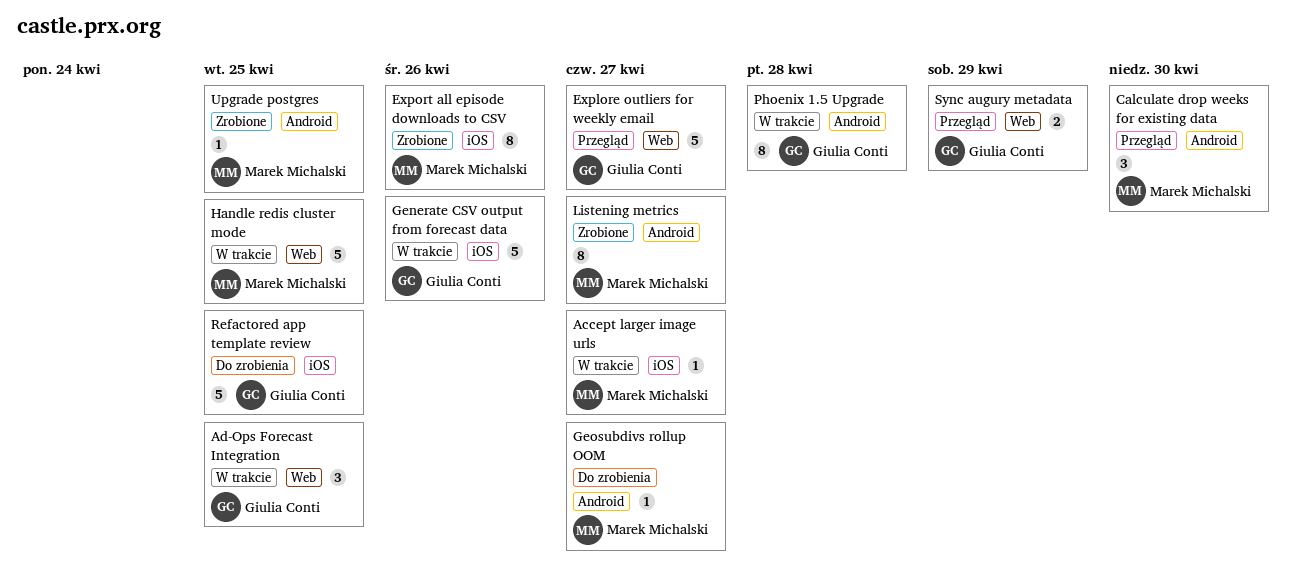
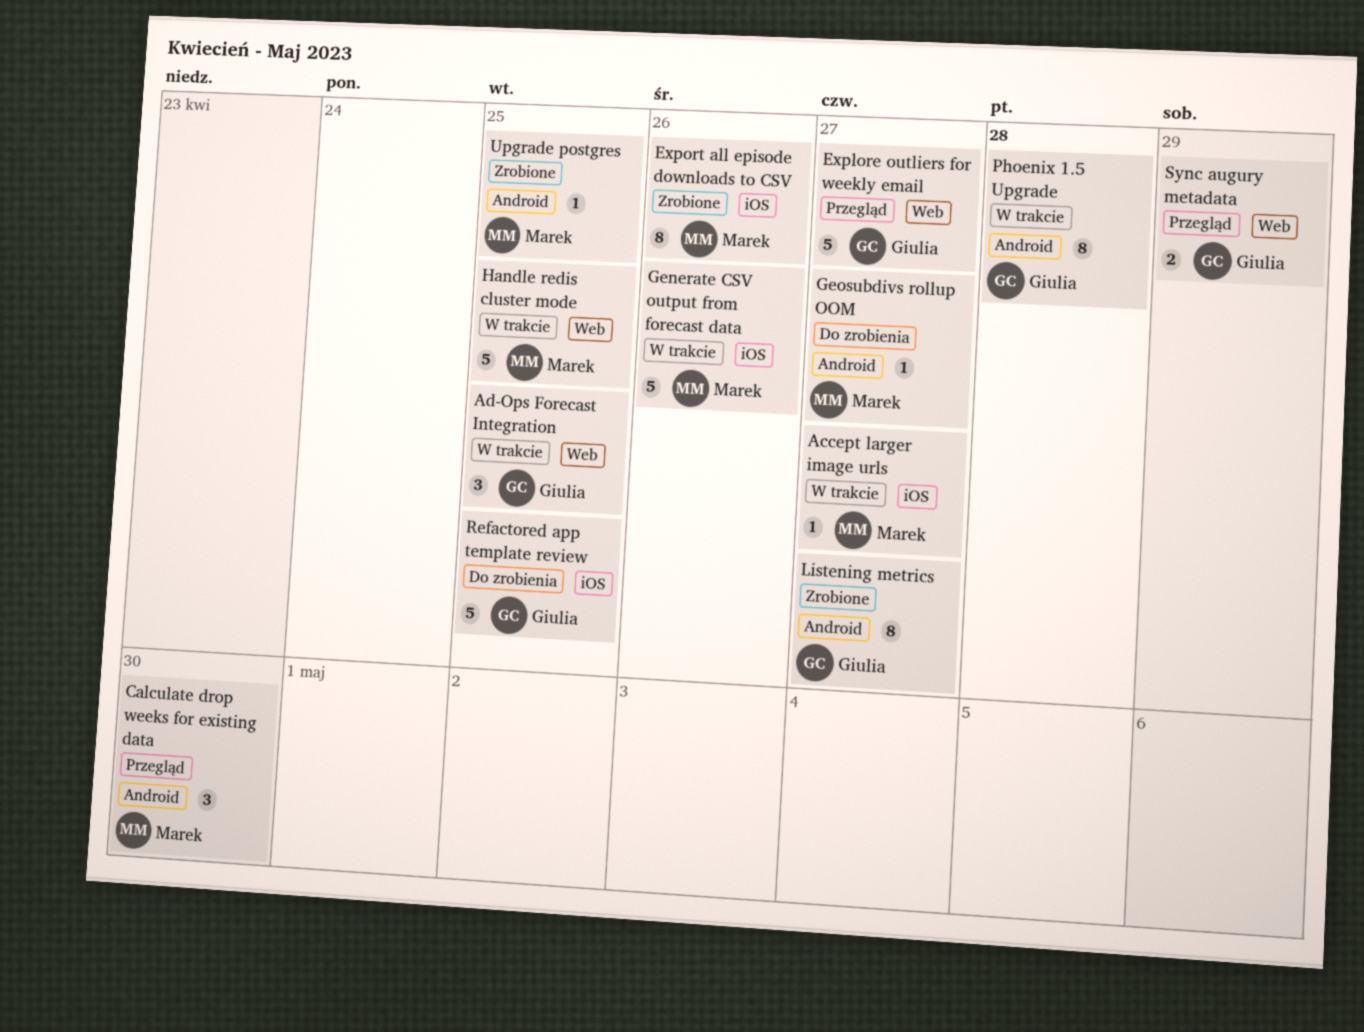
Generate CSV output from forecast data, owner: Giulia Conti -> Marek Michalski
Listening metrics, owner: Marek Michalski -> Giulia Conti

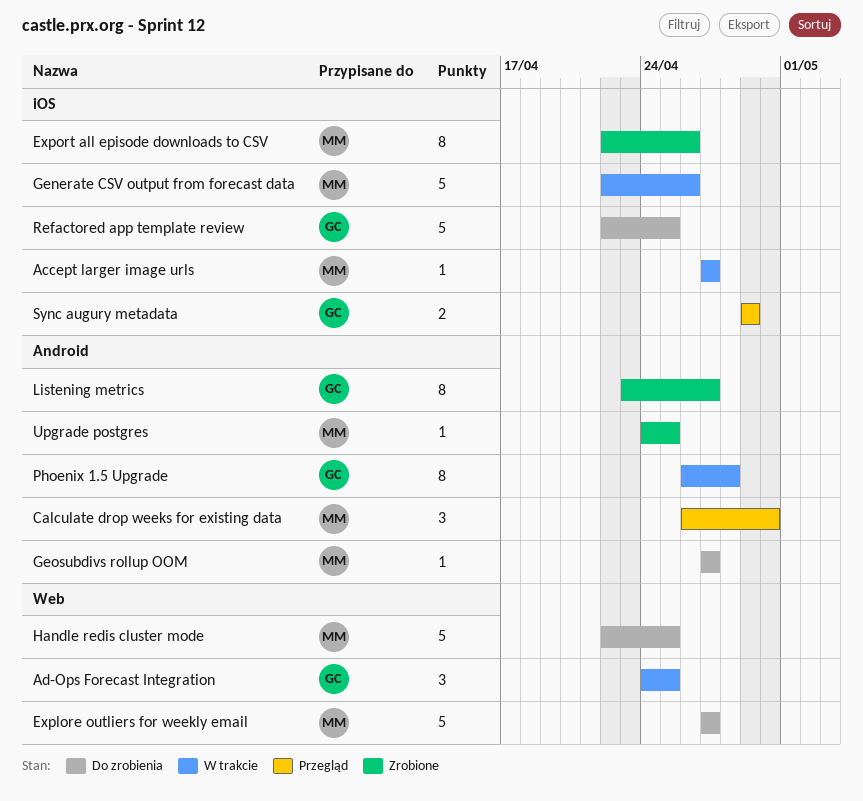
Explore outliers for weekly email, status: Przegląd -> Do zrobienia
Explore outliers for weekly email, owner: Giulia -> Marek
Handle redis cluster mode, status: W trakcie -> Do zrobienia
Sync augury metadata, label: Web -> iOS

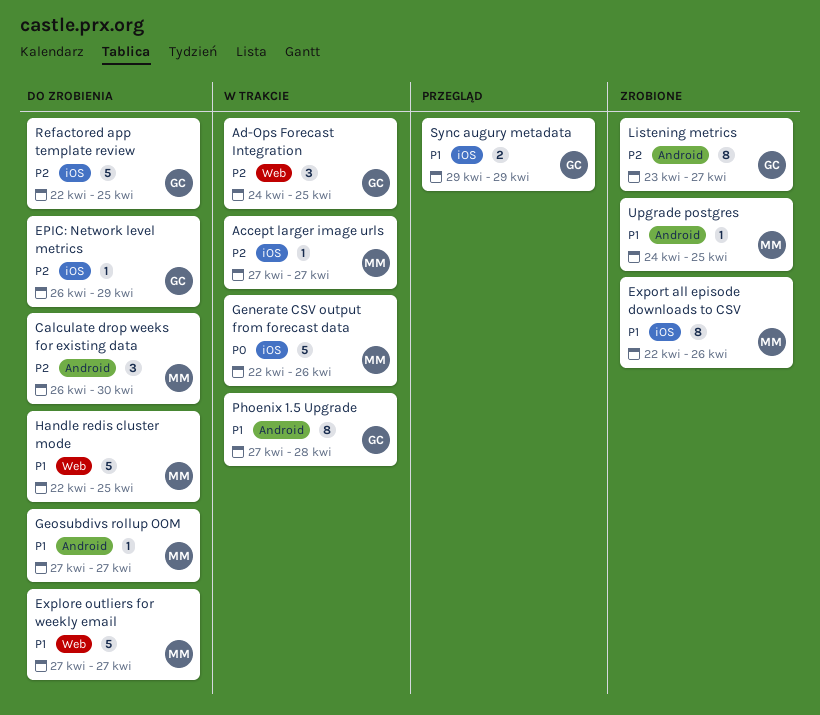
Calculate drop weeks for existing data, status: Przegląd -> Do zrobienia
EPIC: Network level metrics: none -> present
Phoenix 1.5 Upgrade, start: Apr 26 -> Apr 27

